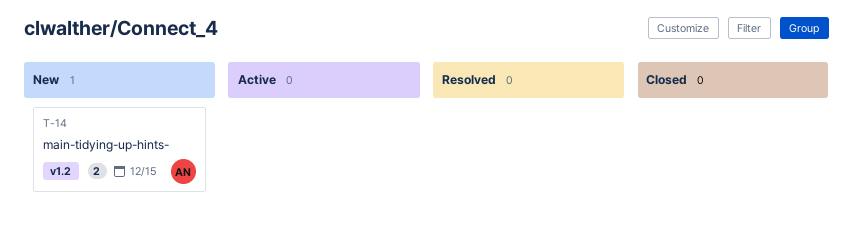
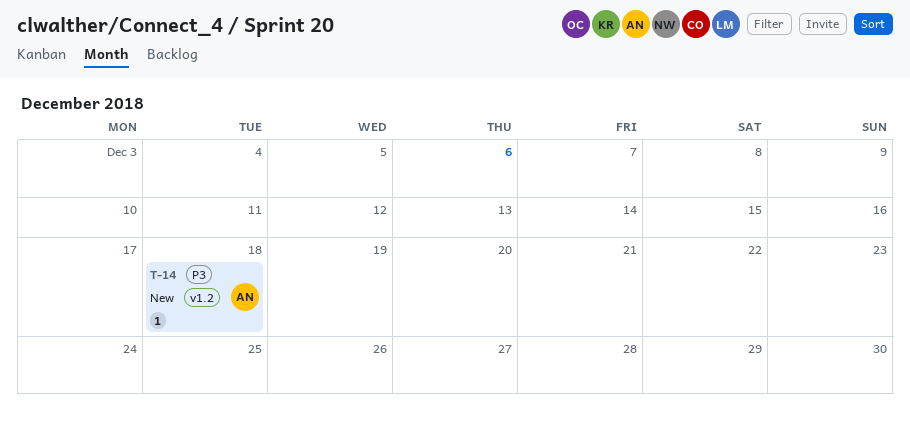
T-14, estimate: 2 -> 1
T-14, due: Dec 15 -> Dec 18

